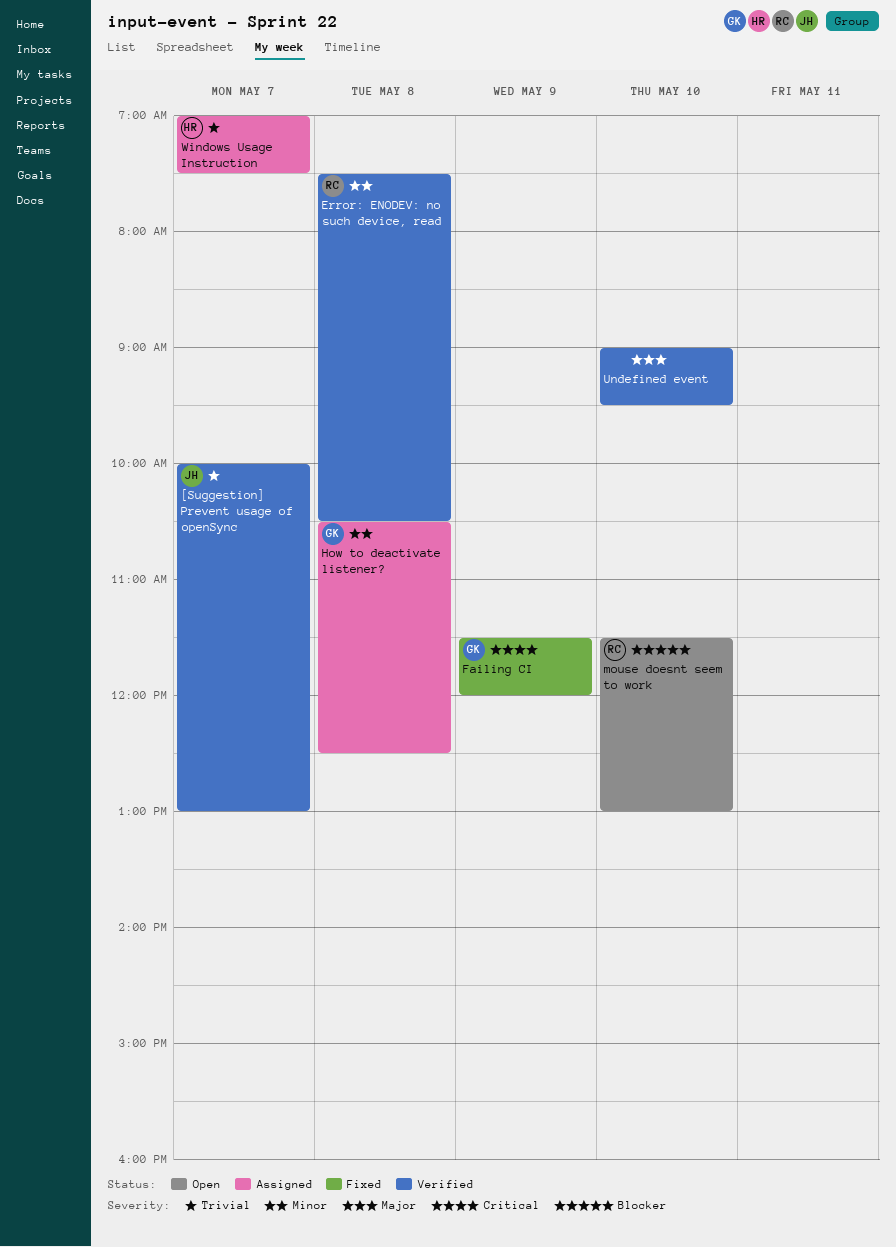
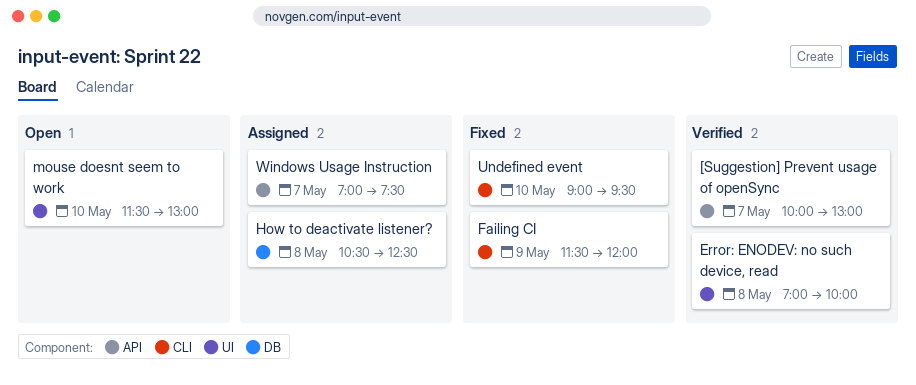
Error: ENODEV: no such device, read, begins: 07:30 -> 07:00
Error: ENODEV: no such device, read, ends: 10:30 -> 10:00
Undefined event, status: Verified -> Fixed

